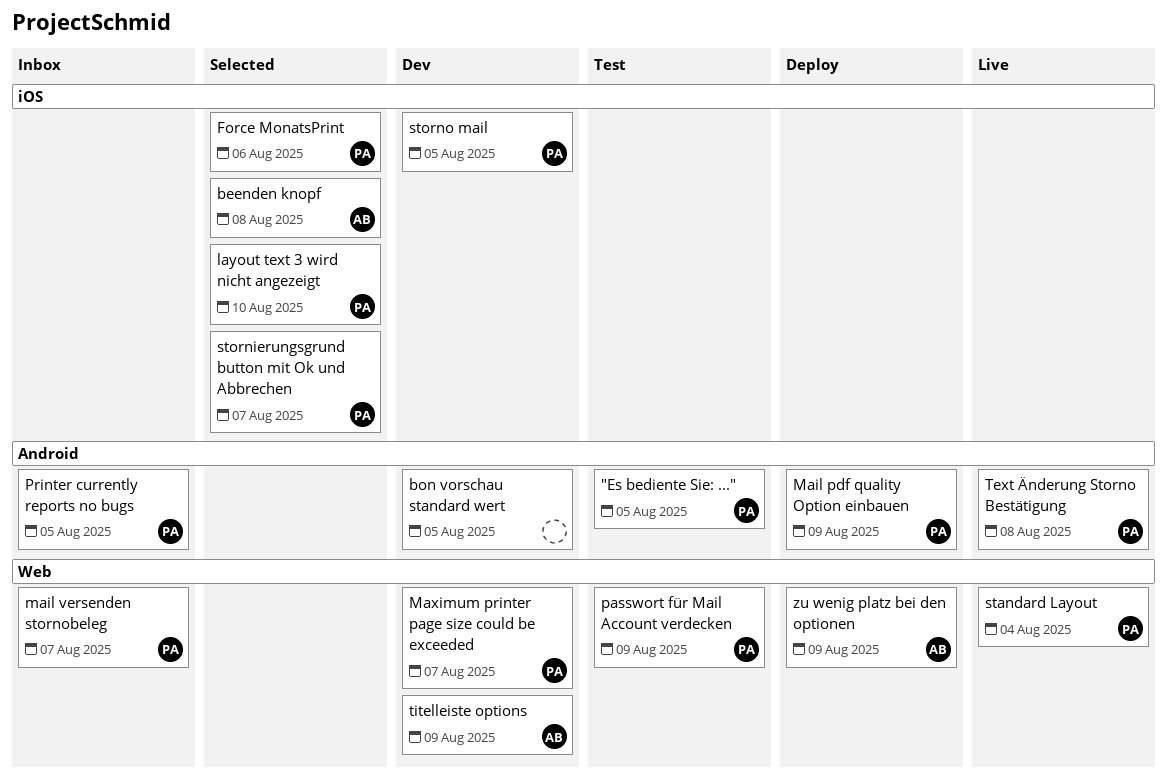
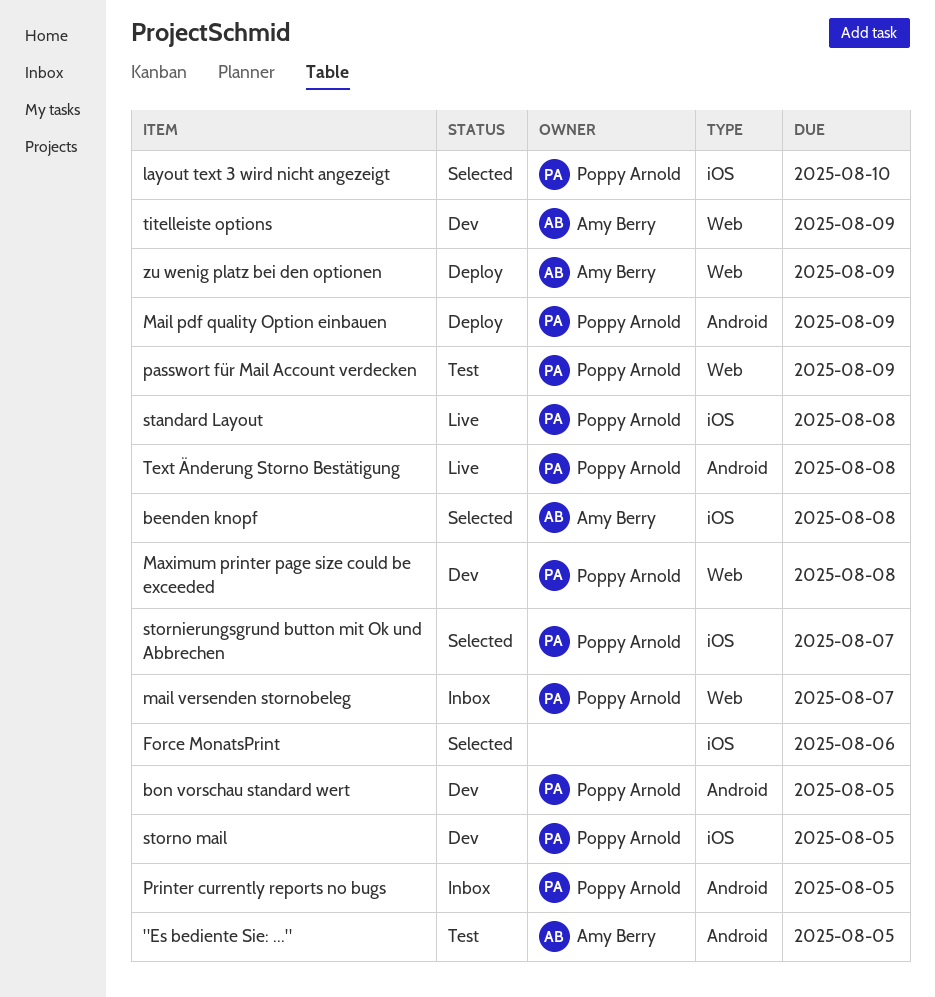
"Es bediente Sie: ...", owner: Poppy Arnold -> Amy Berry
bon vorschau standard wert, owner: none -> Poppy Arnold
Force MonatsPrint, owner: Poppy Arnold -> none
Maximum printer page size could be exceeded, due: Aug 7 -> Aug 8
standard Layout, label: Web -> iOS
standard Layout, due: Aug 4 -> Aug 8

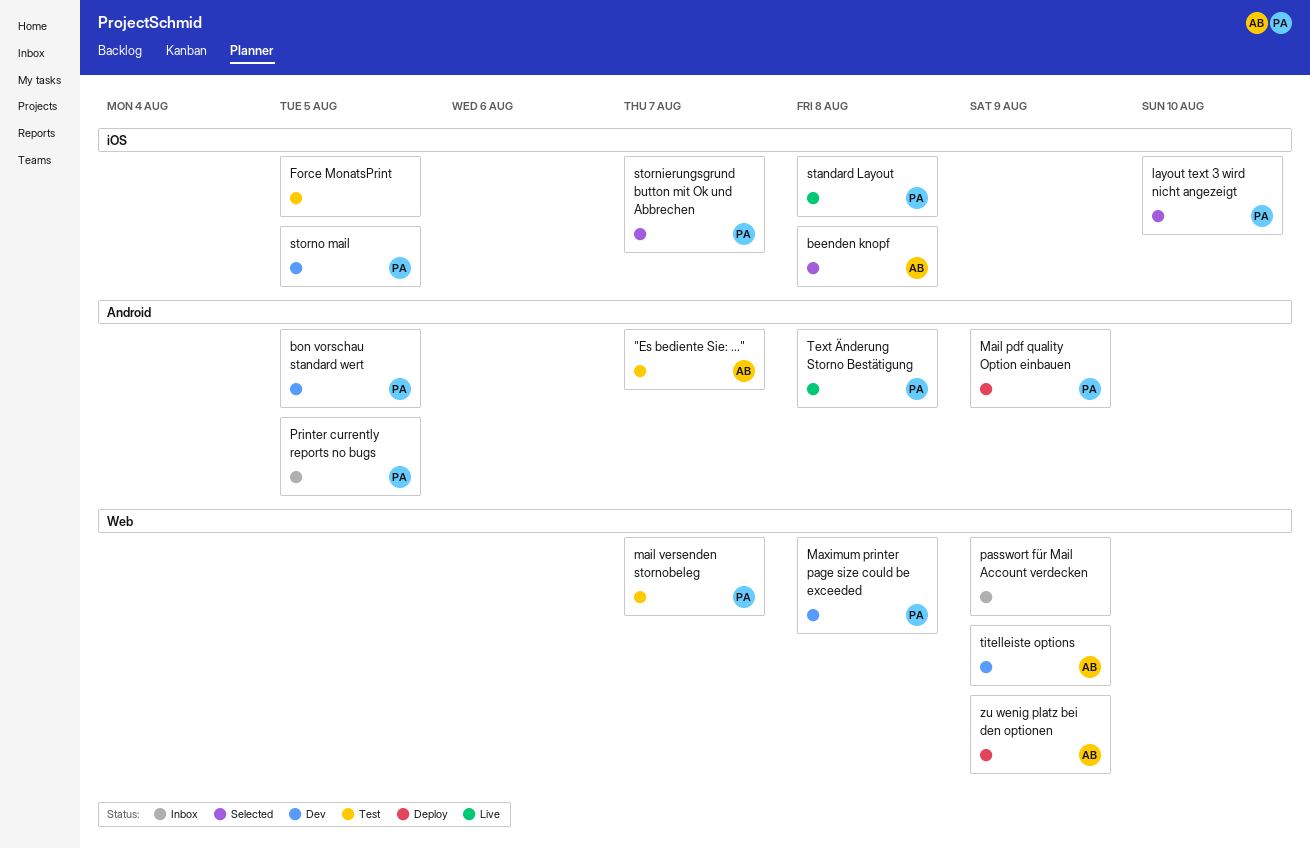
"Es bediente Sie: ...", due: Aug 5 -> Aug 7
Force MonatsPrint, status: Selected -> Test
Force MonatsPrint, due: Aug 6 -> Aug 5
mail versenden stornobeleg, status: Inbox -> Test
passwort für Mail Account verdecken, status: Test -> Inbox
passwort für Mail Account verdecken, owner: Poppy Arnold -> none

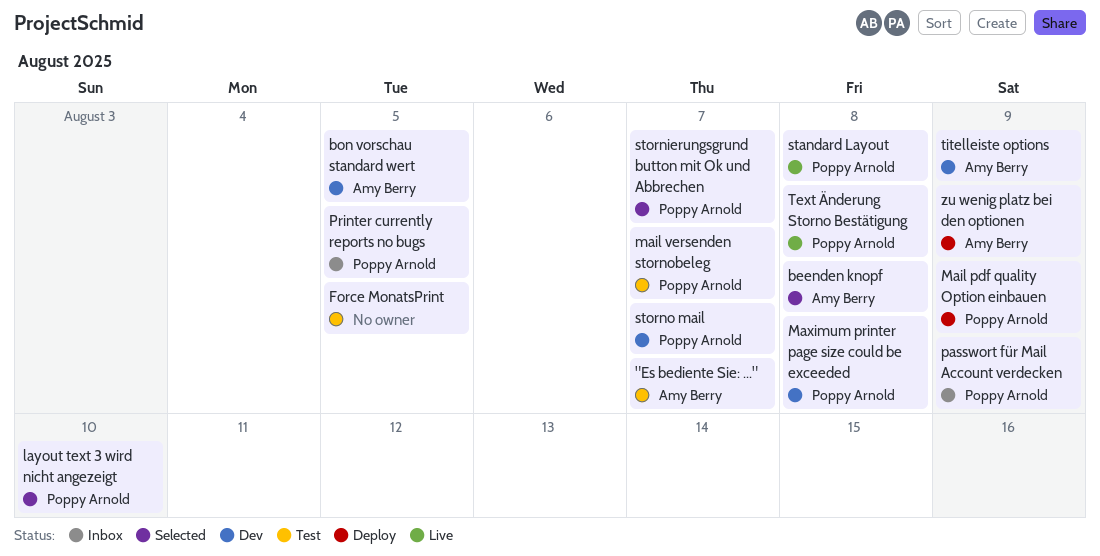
bon vorschau standard wert, owner: Poppy Arnold -> Amy Berry
passwort für Mail Account verdecken, owner: none -> Poppy Arnold
storno mail, due: Aug 5 -> Aug 7

